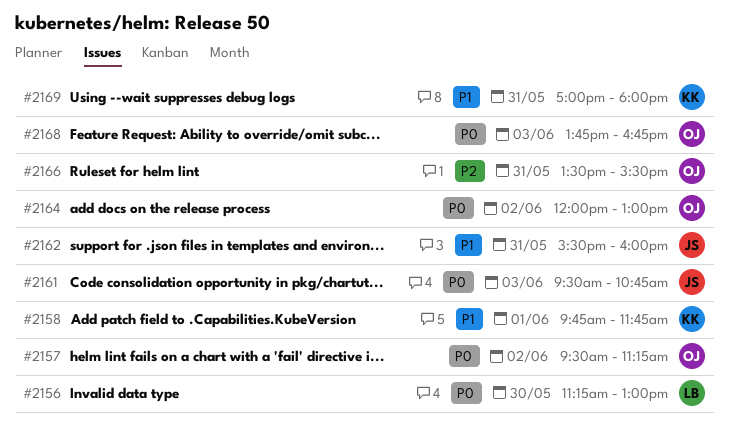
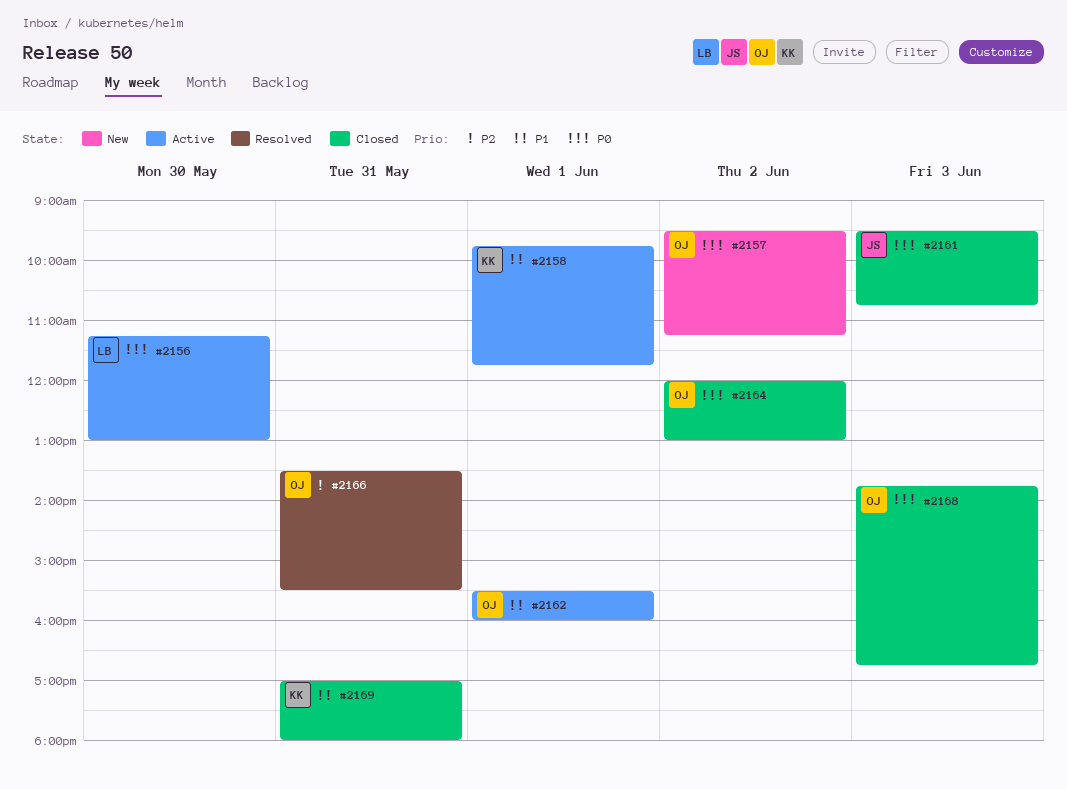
#2162, owner: JS -> OJ
#2162, day: May 31 -> Jun 1

